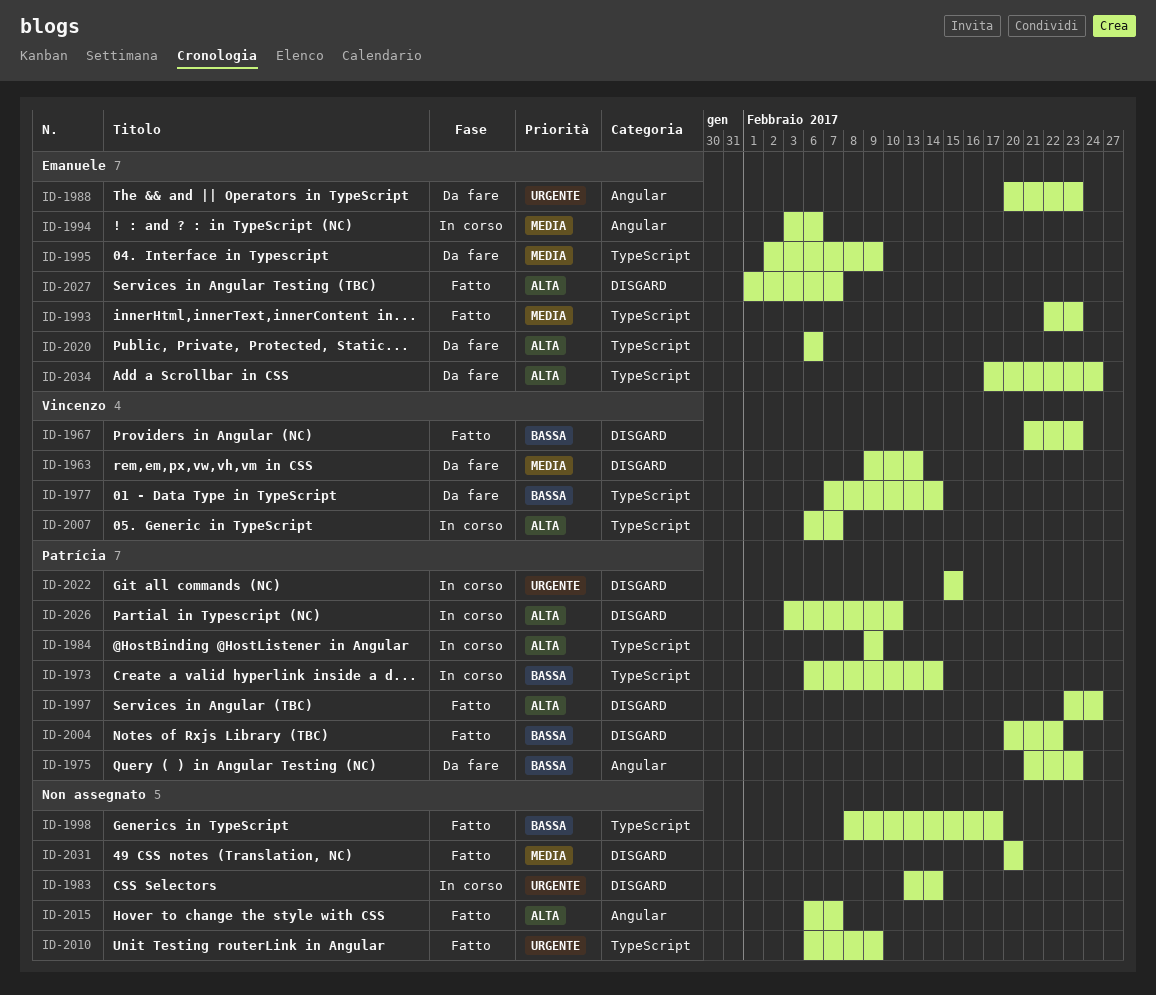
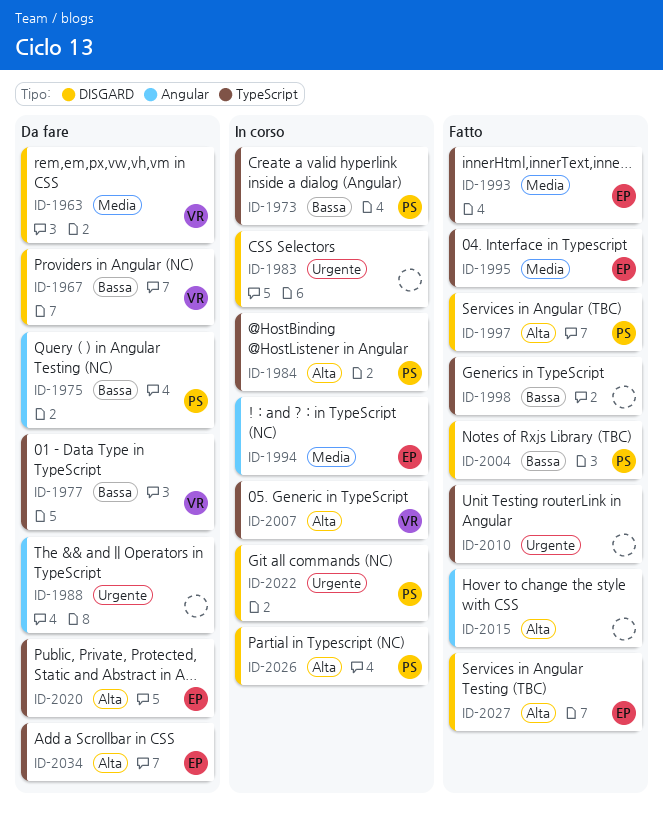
ID-1967, status: Fatto -> Da fare
ID-1988, owner: Emanuele -> none
ID-1995, status: Da fare -> Fatto
ID-2031: present -> none

